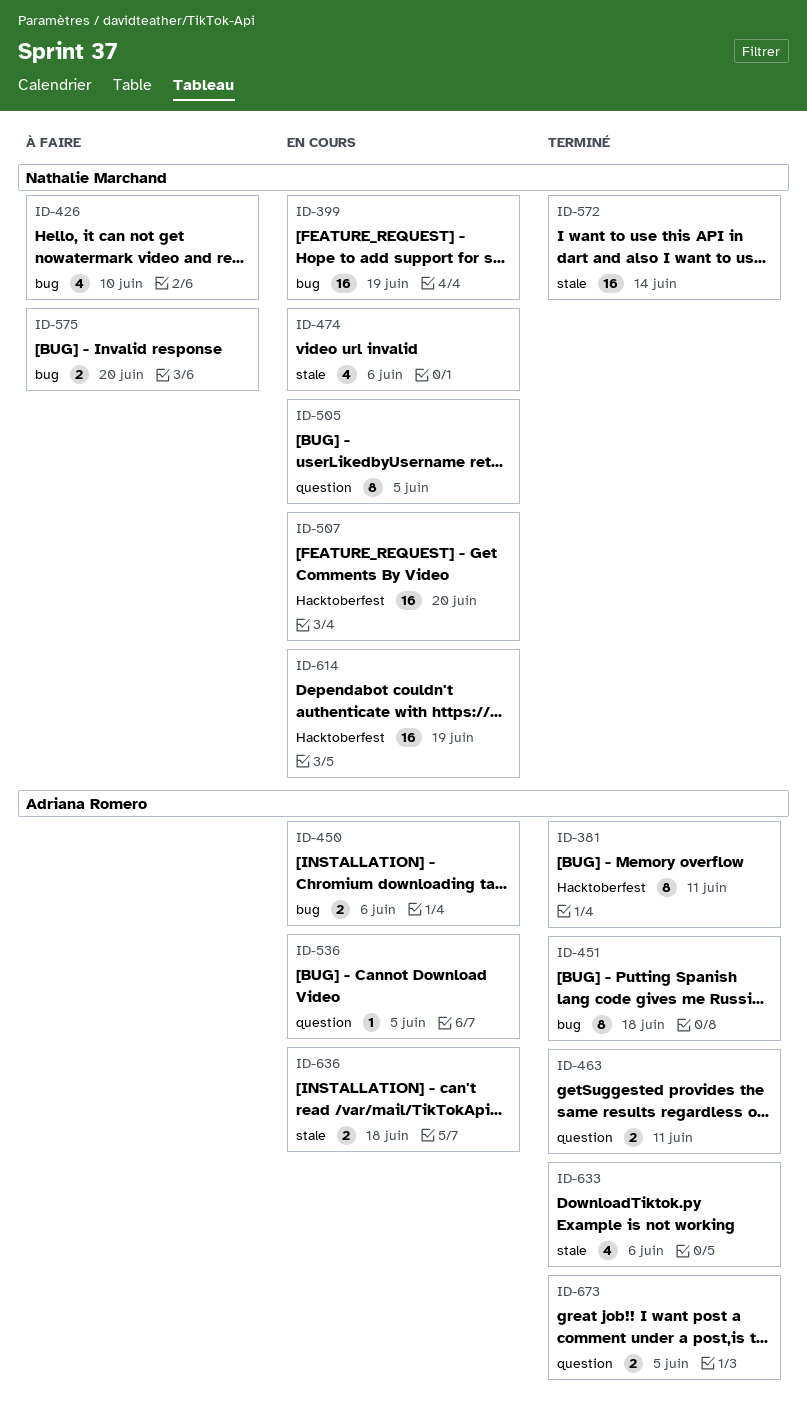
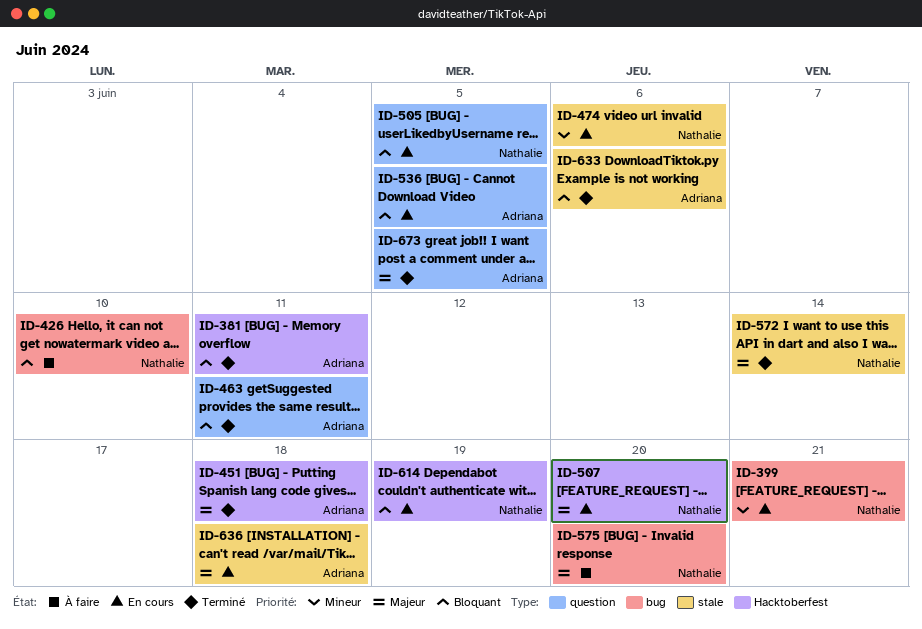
ID-399, due: Jun 19 -> Jun 21
ID-450: present -> none
ID-451, label: bug -> Hacktoberfest

